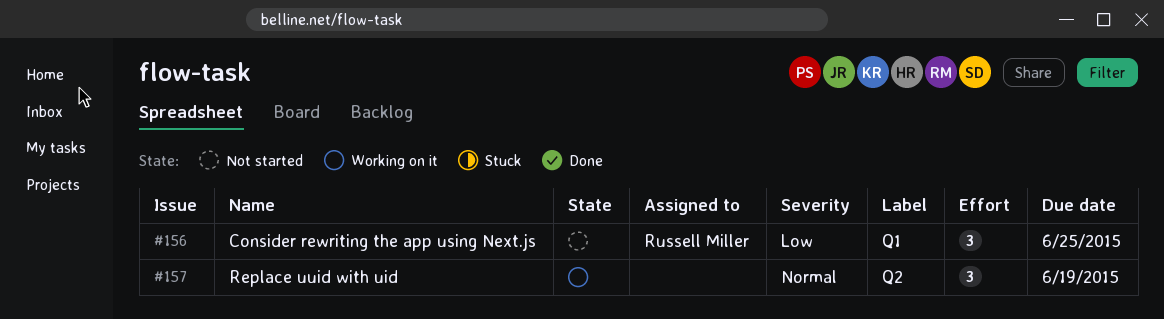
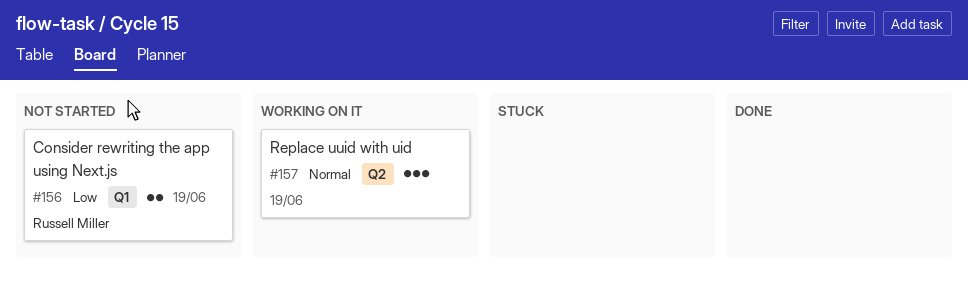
#156, estimate: 3 -> 2
#156, due: Jun 25 -> Jun 19

